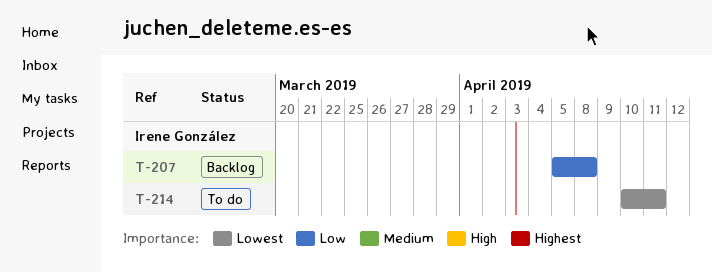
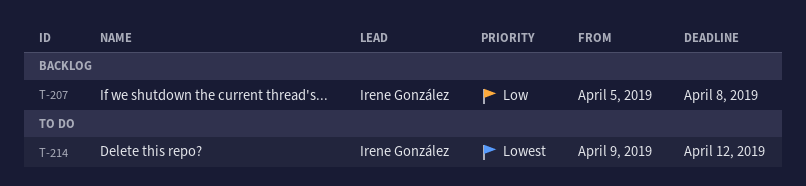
T-214, start: Apr 10 -> Apr 9
T-214, due: Apr 11 -> Apr 12

